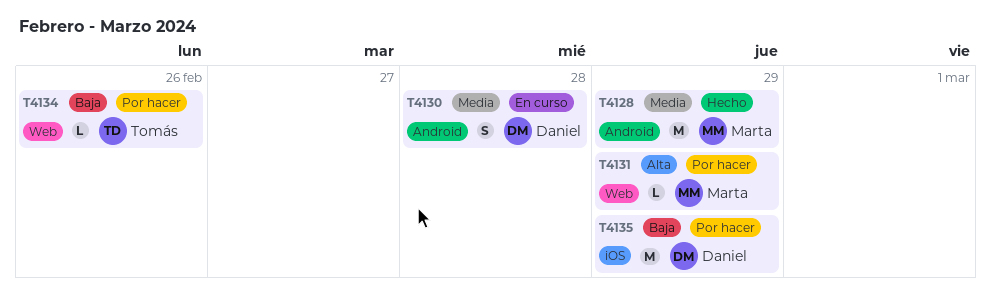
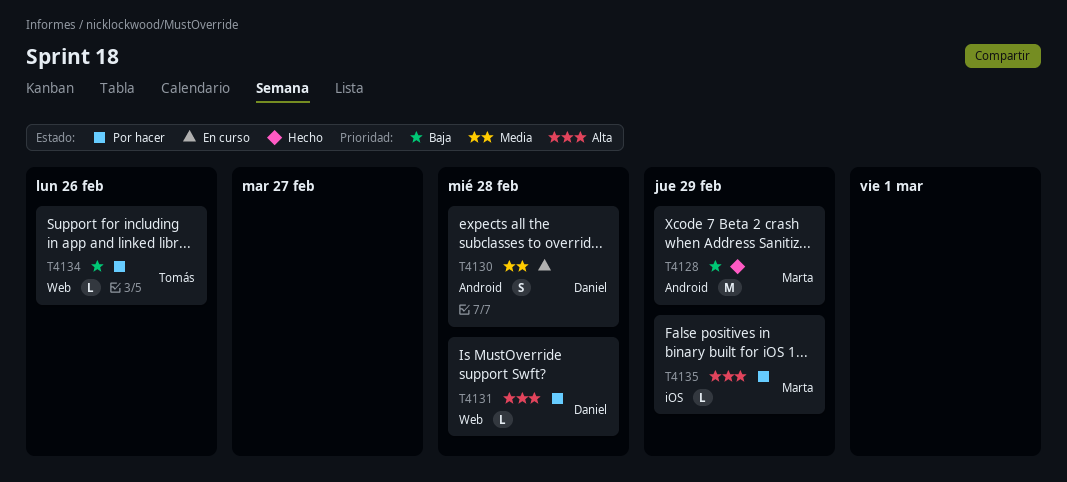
T4128, priority: Media -> Baja
T4131, owner: Marta -> Daniel
T4131, due: Feb 29 -> Feb 28
T4135, owner: Daniel -> Marta
T4135, priority: Baja -> Alta
T4135, estimate: M -> L

